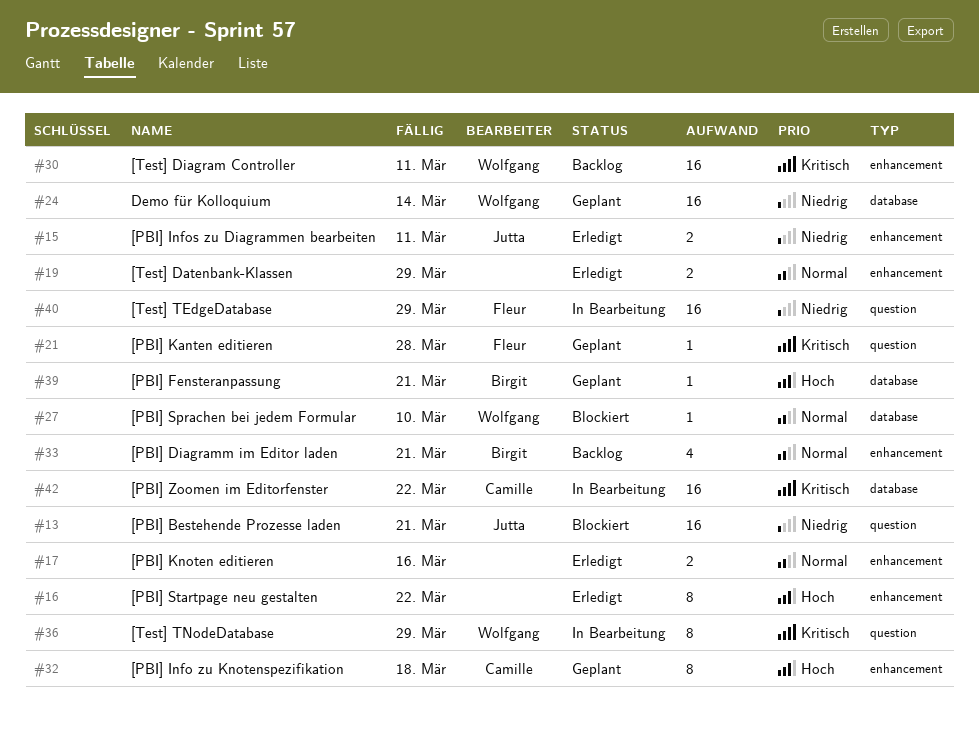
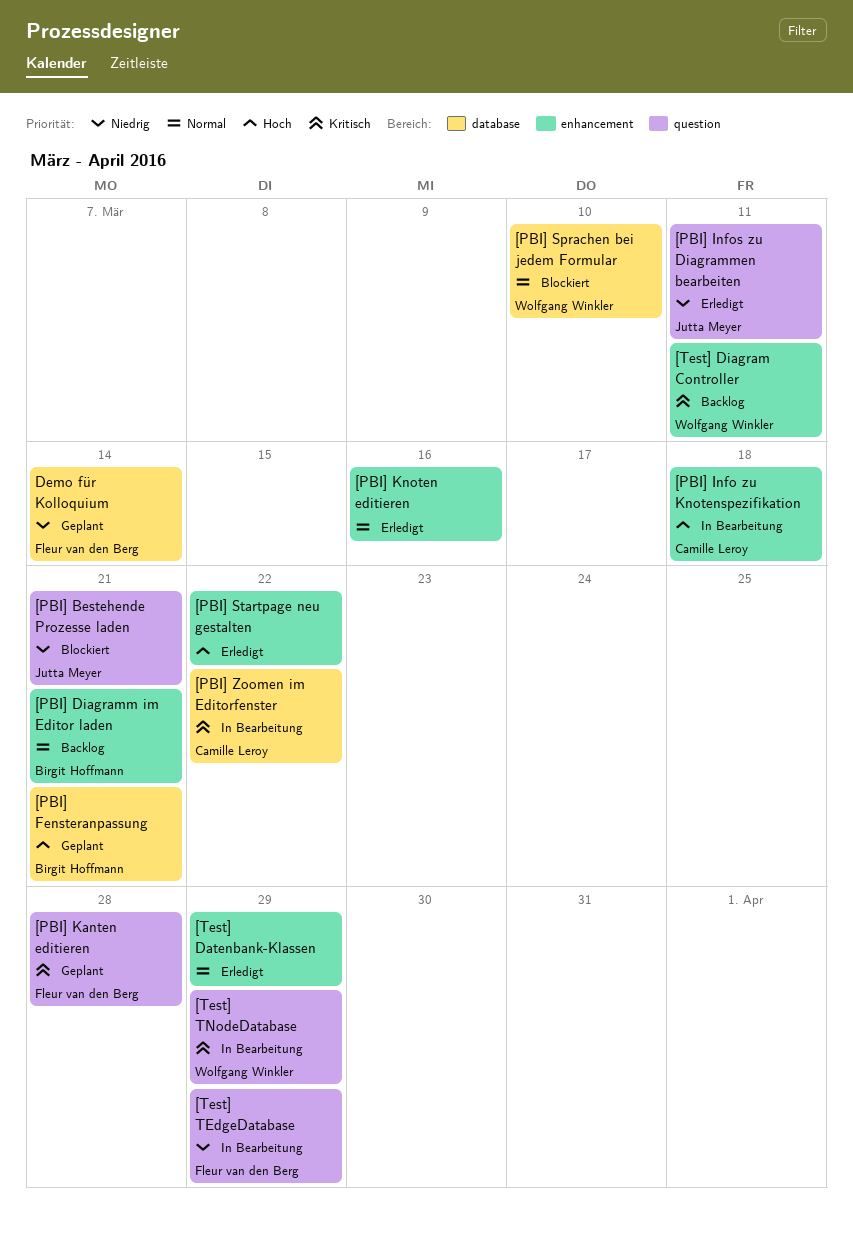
[PBI] Info zu Knotenspezifikation, status: Geplant -> In Bearbeitung
[PBI] Infos zu Diagrammen bearbeiten, label: enhancement -> question
Demo für Kolloquium, owner: Wolfgang Winkler -> Fleur van den Berg

